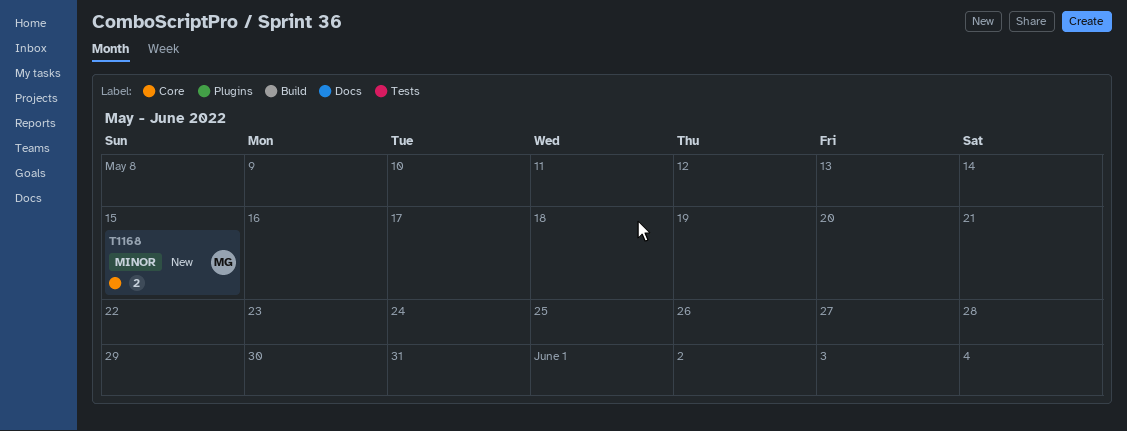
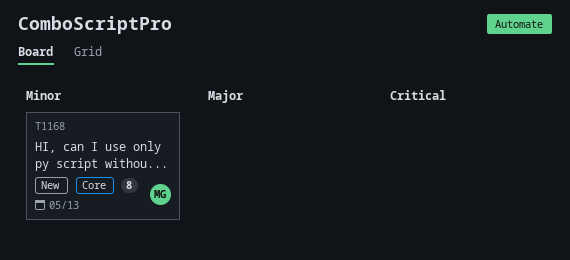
T1168, estimate: 2 -> 8
T1168, due: May 15 -> May 13

